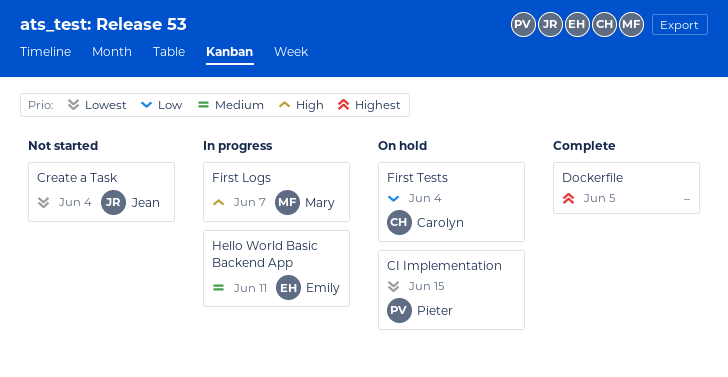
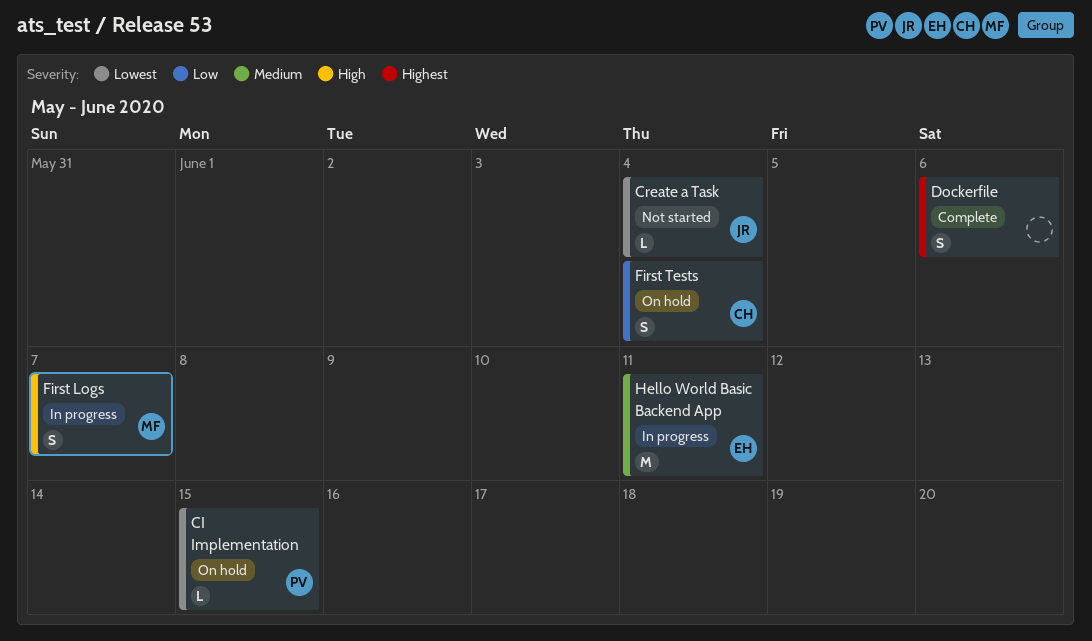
Dockerfile, due: Jun 5 -> Jun 6

